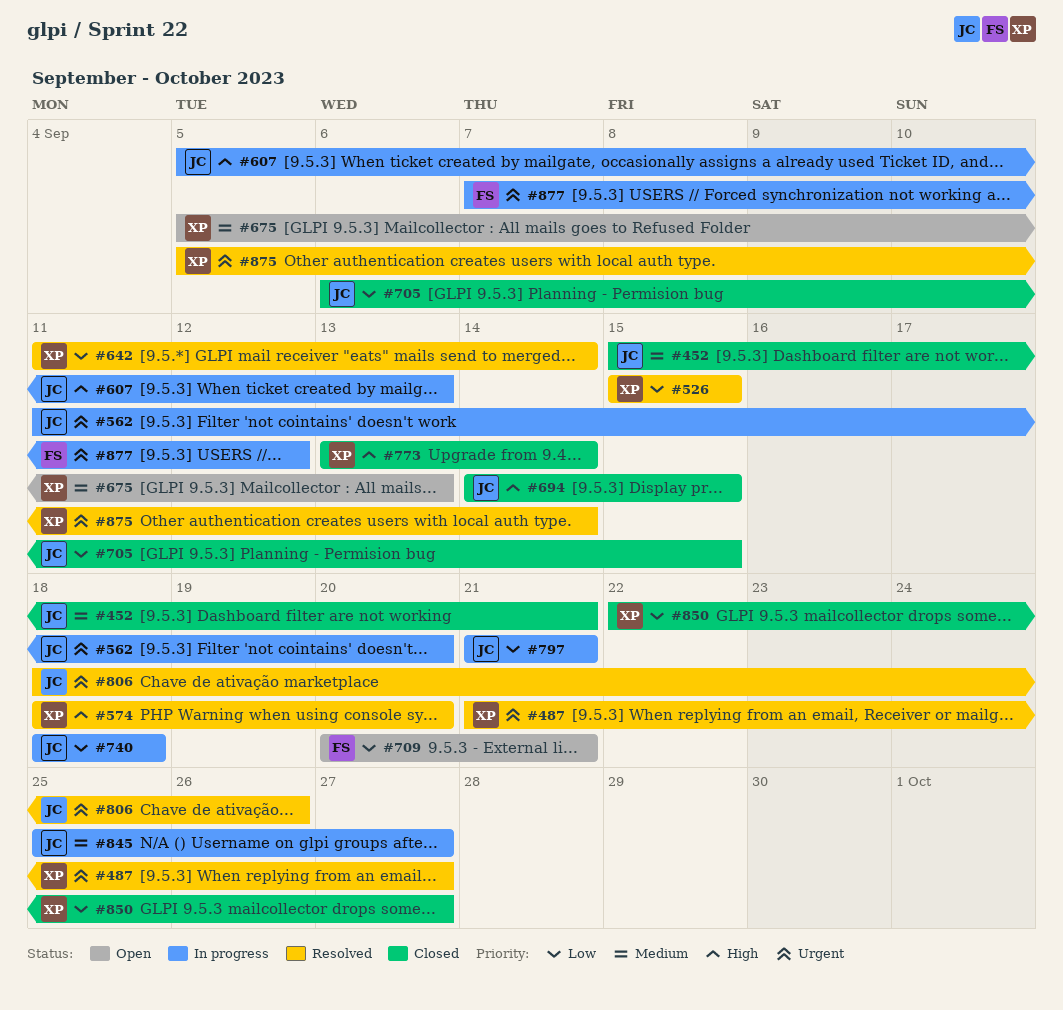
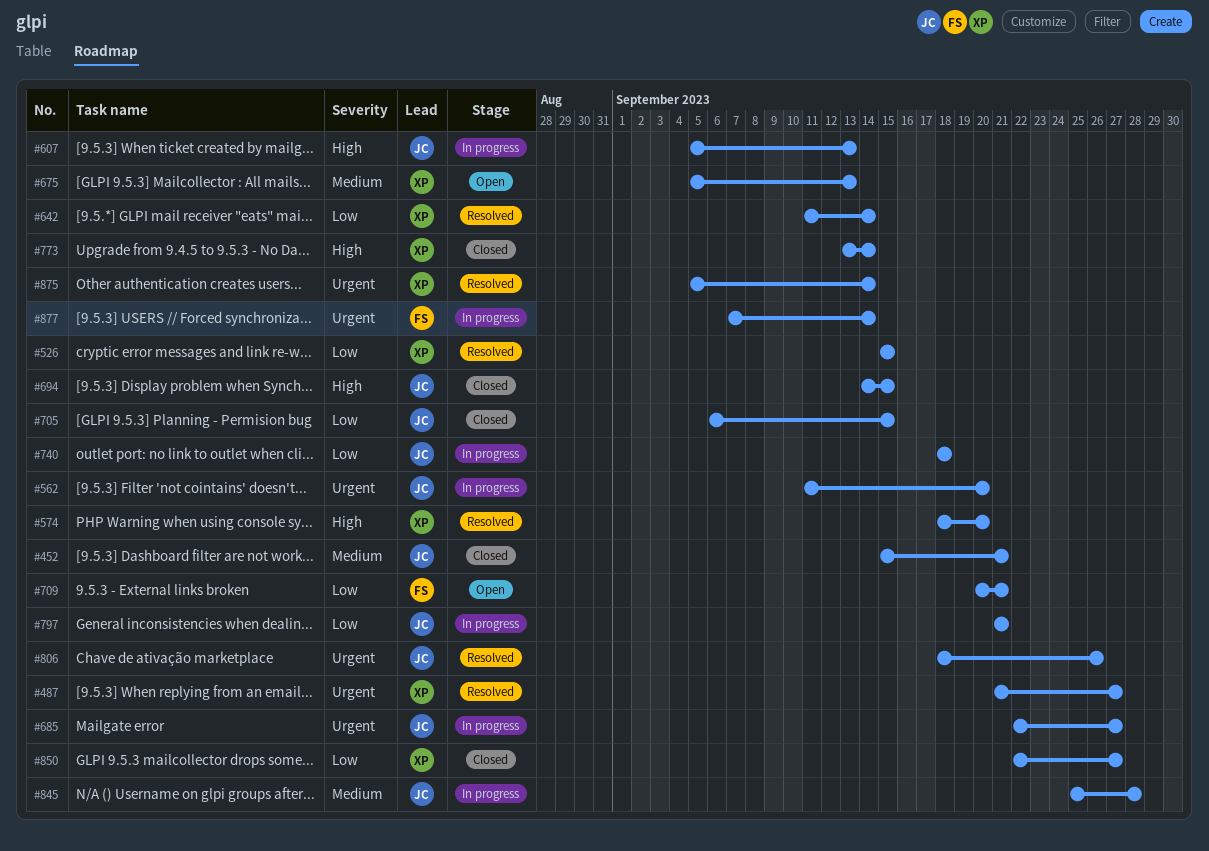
#685: none -> present
#845, due: Sep 27 -> Sep 28
#877, due: Sep 12 -> Sep 14

